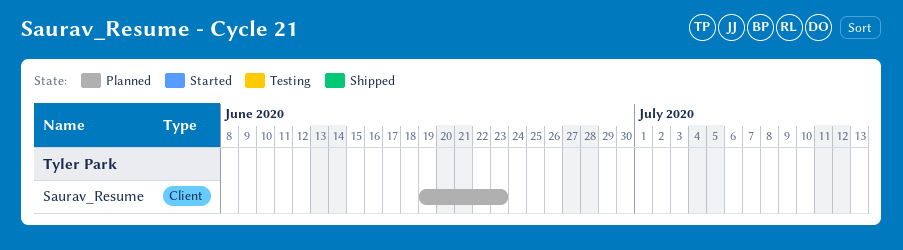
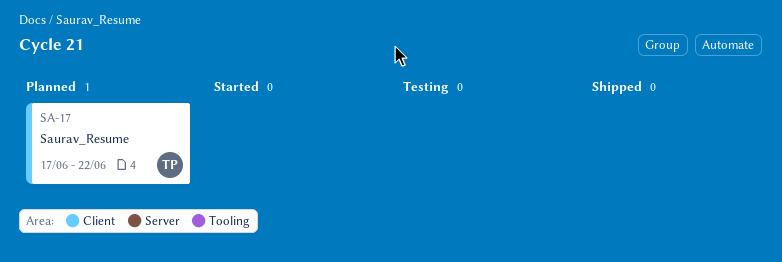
Saurav_Resume, start: Jun 19 -> Jun 17
Saurav_Resume, due: Jun 23 -> Jun 22

